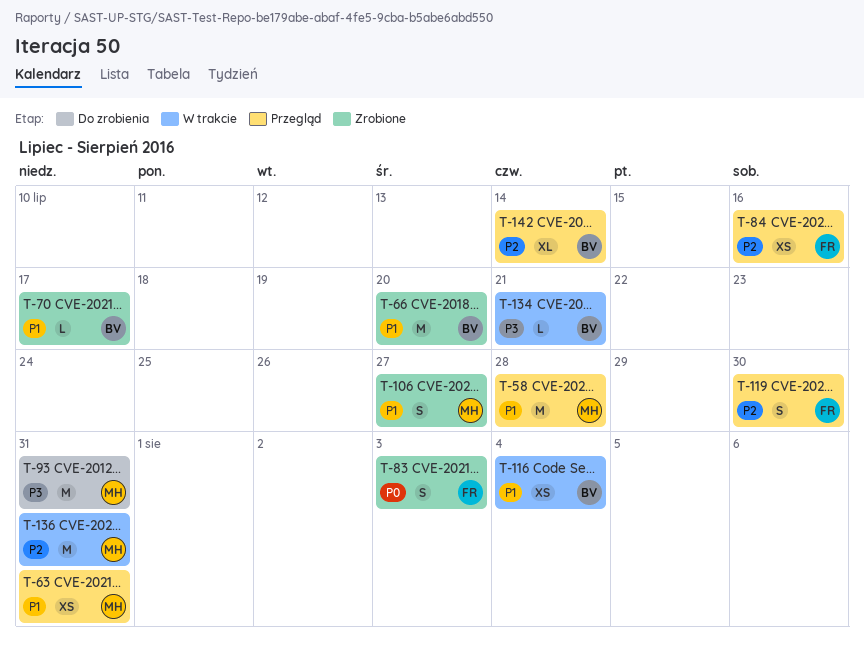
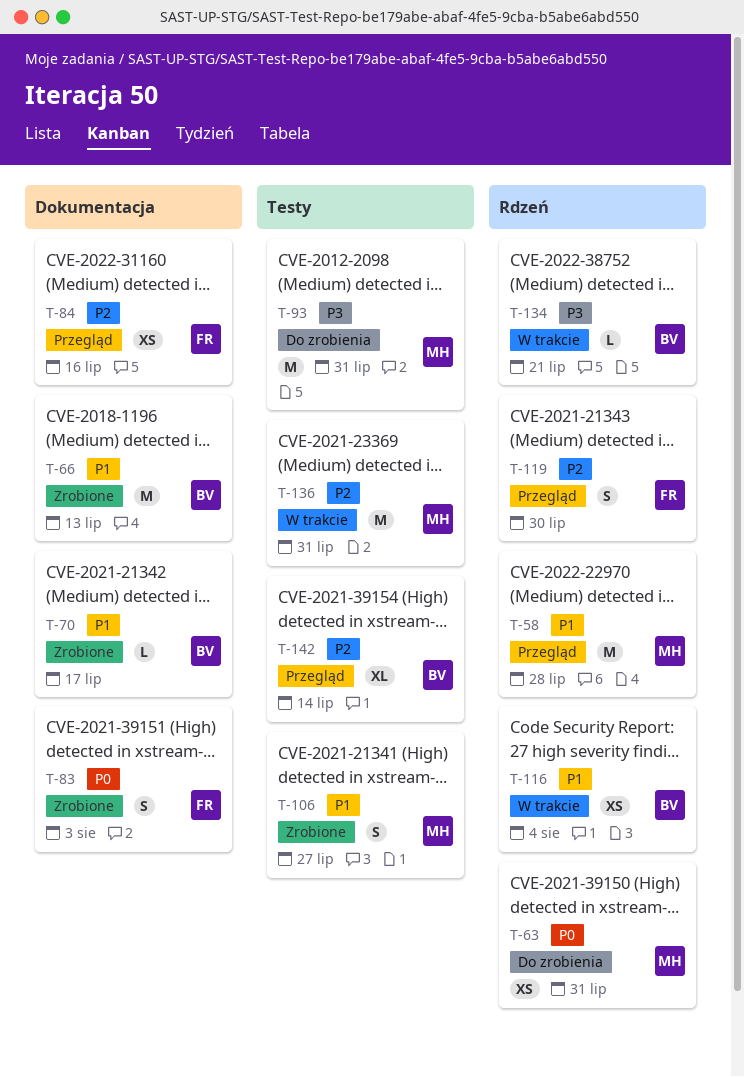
T-63, status: Przegląd -> Do zrobienia
T-63, priority: P1 -> P0
T-66, due: Jul 20 -> Jul 13

